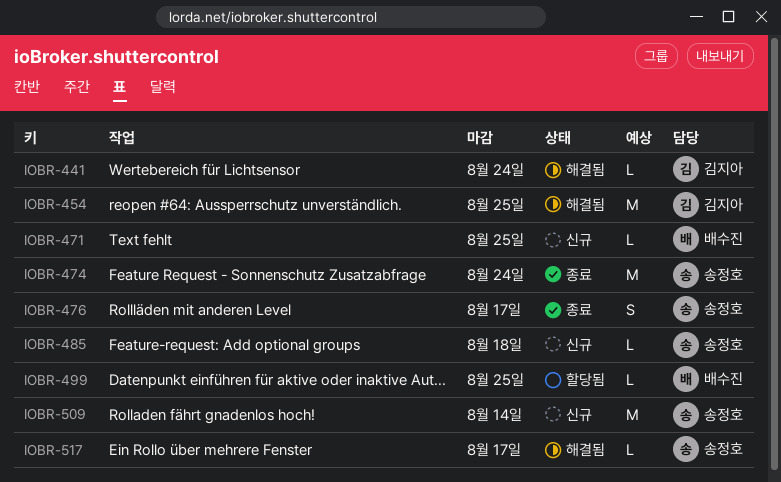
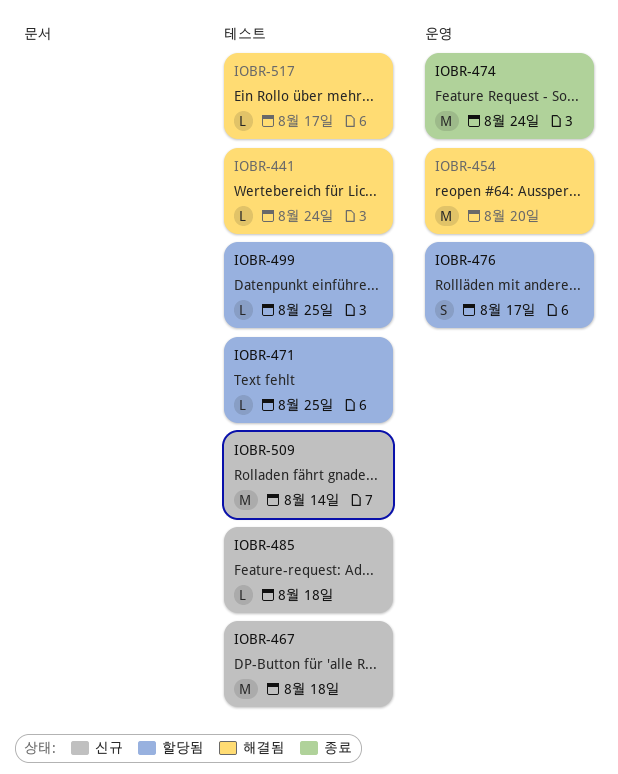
IOBR-454, due: Aug 25 -> Aug 20
IOBR-467: none -> present
IOBR-471, status: 신규 -> 할당됨
IOBR-476, status: 종료 -> 할당됨

